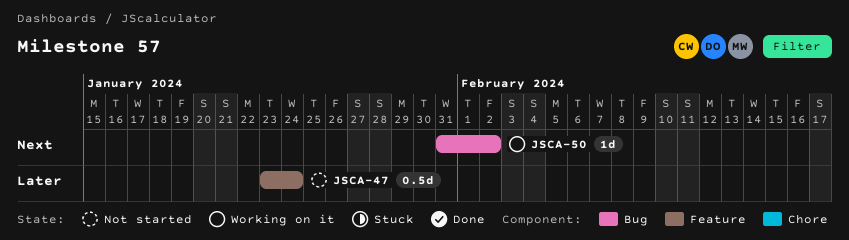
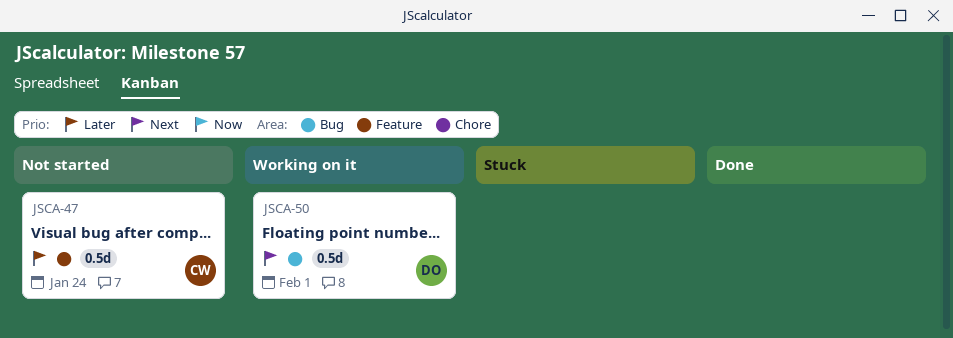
JSCA-50, estimate: 1d -> 0.5d
JSCA-50, due: Feb 2 -> Feb 1

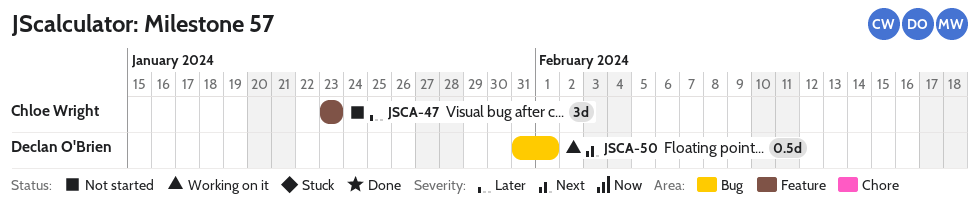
JSCA-47, estimate: 0.5d -> 3d
JSCA-47, due: Jan 24 -> Jan 23

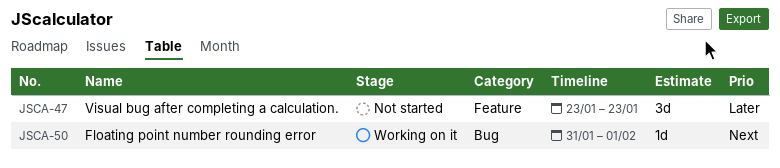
JSCA-50, estimate: 0.5d -> 1d

